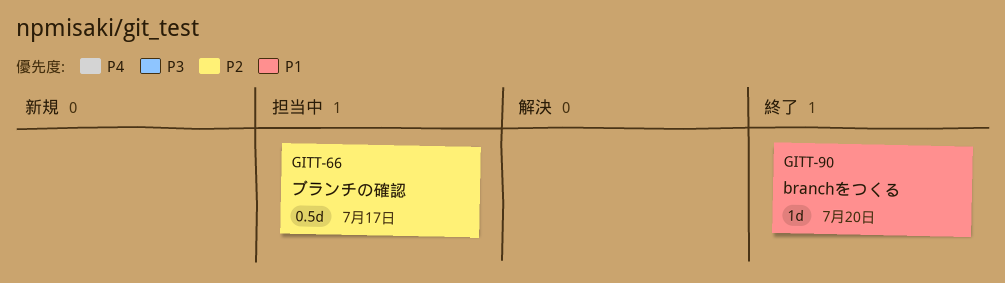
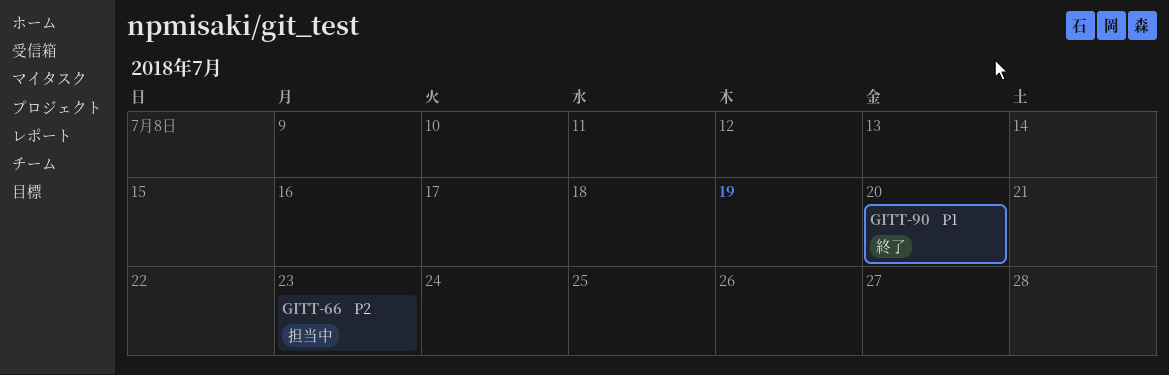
GITT-66, due: Jul 17 -> Jul 23

